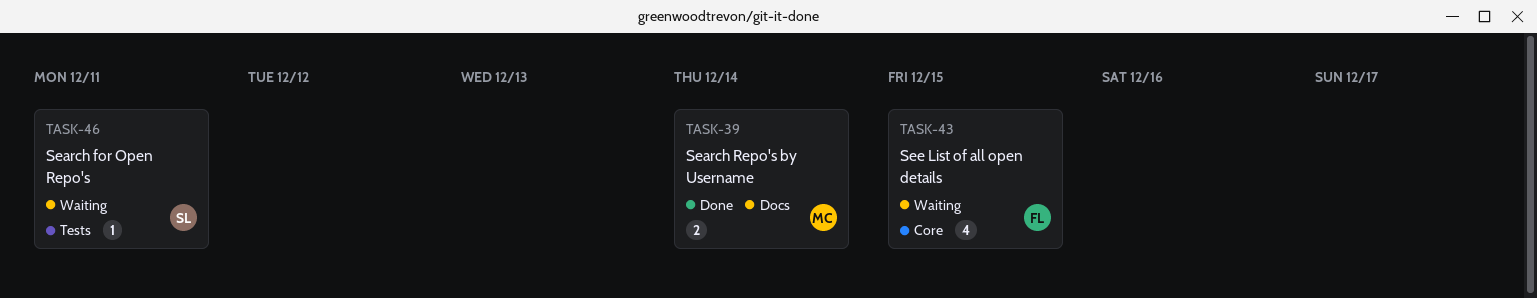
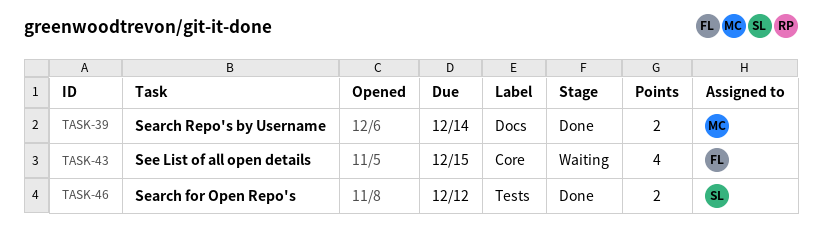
TASK-46, status: Waiting -> Done
TASK-46, estimate: 1 -> 2
TASK-46, due: Dec 11 -> Dec 12

